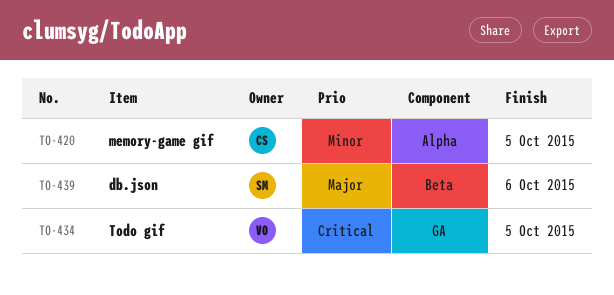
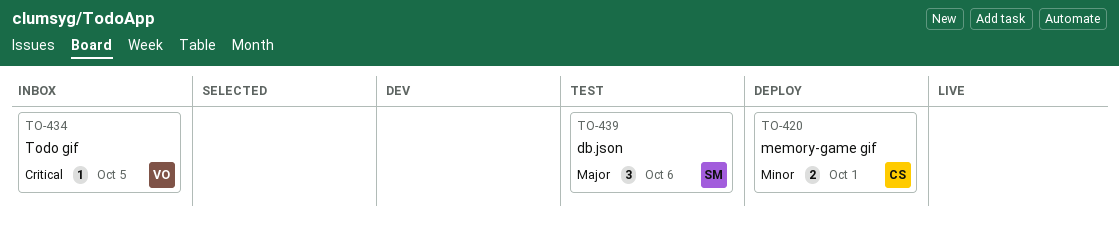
TO-420, due: Oct 5 -> Oct 1

